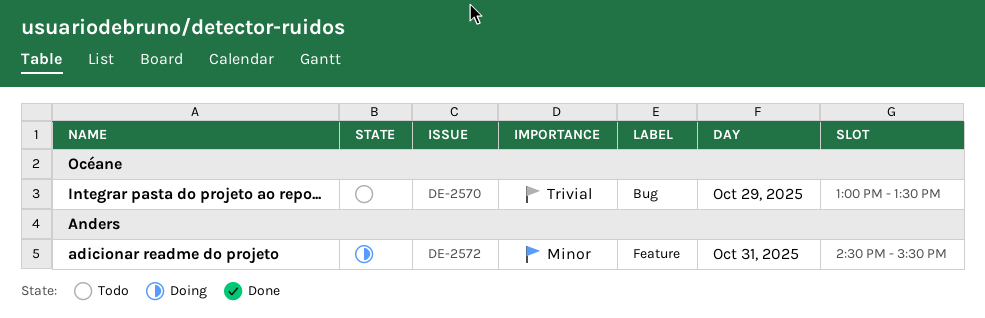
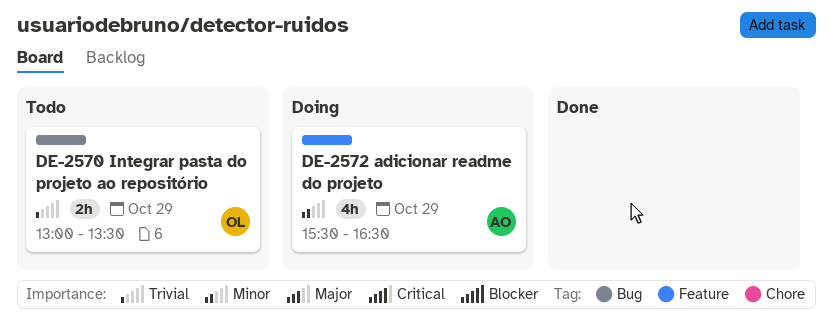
DE-2572, day: Oct 31 -> Oct 29
DE-2572, begins: 14:30 -> 15:30
DE-2572, ends: 15:30 -> 16:30

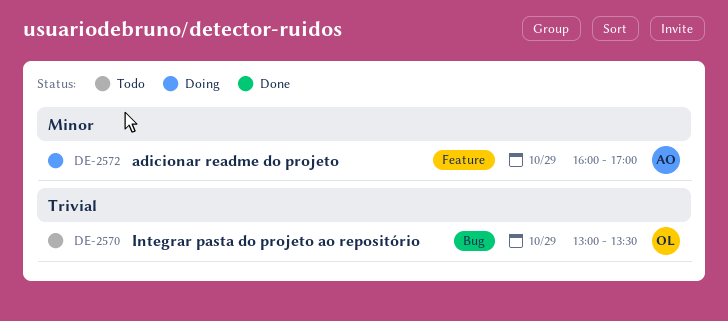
DE-2572, begins: 15:30 -> 16:00
DE-2572, ends: 16:30 -> 17:00

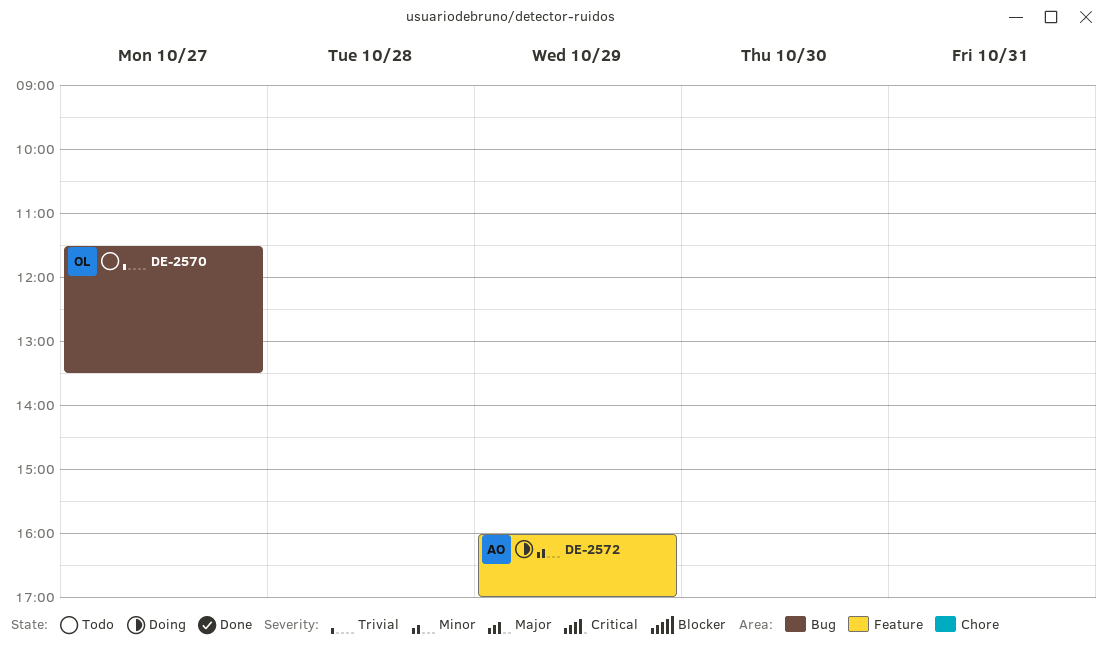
DE-2570, day: Oct 29 -> Oct 27
DE-2570, begins: 13:00 -> 11:30

